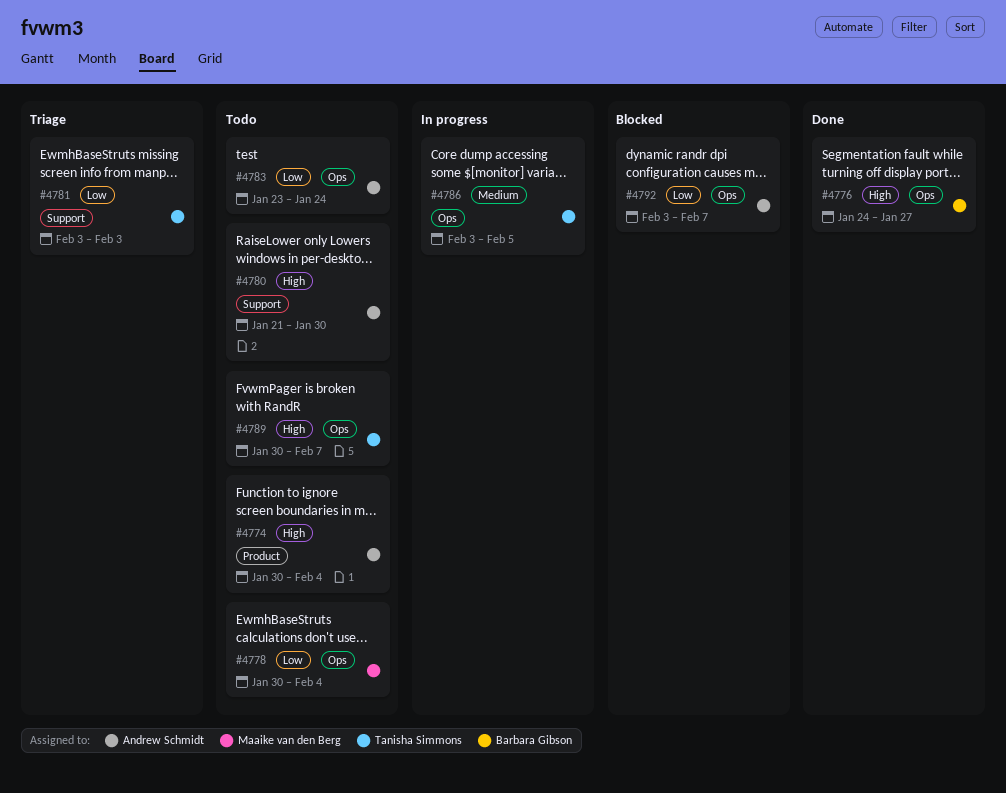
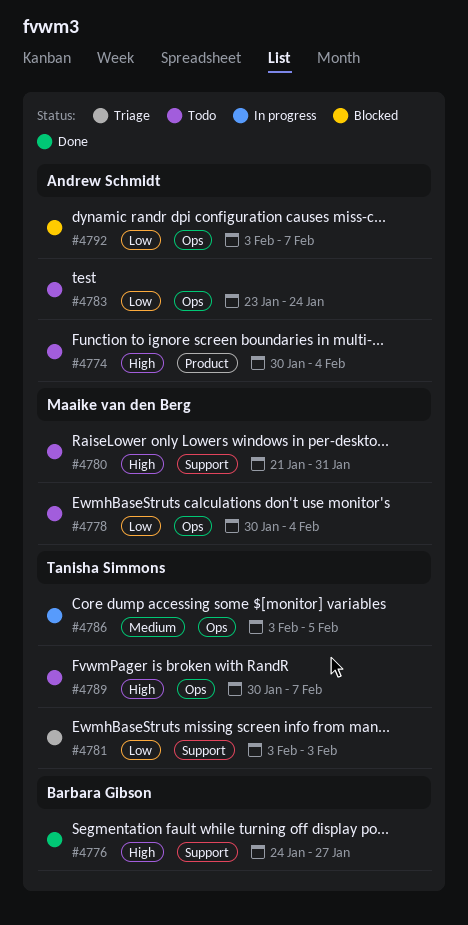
#4776, label: Ops -> Support
#4780, owner: Andrew Schmidt -> Maaike van den Berg
#4780, due: Jan 30 -> Jan 31

